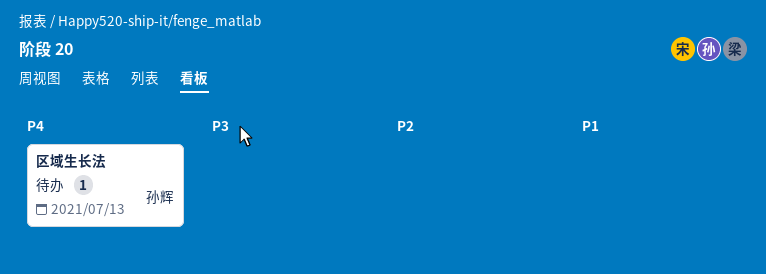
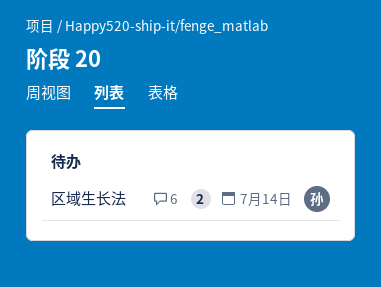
区域生长法, estimate: 1 -> 2
区域生长法, due: Jul 13 -> Jul 14

